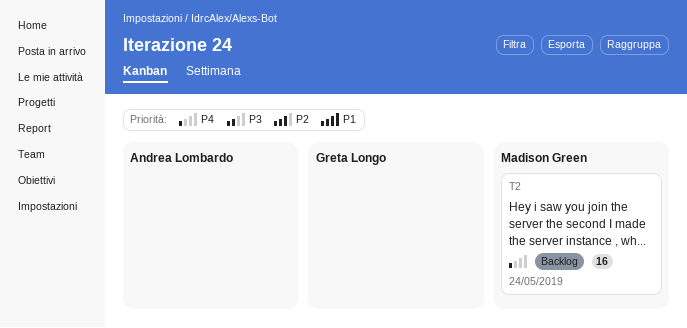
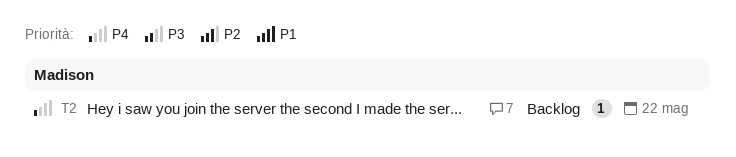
T2, estimate: 16 -> 1
T2, due: May 24 -> May 22

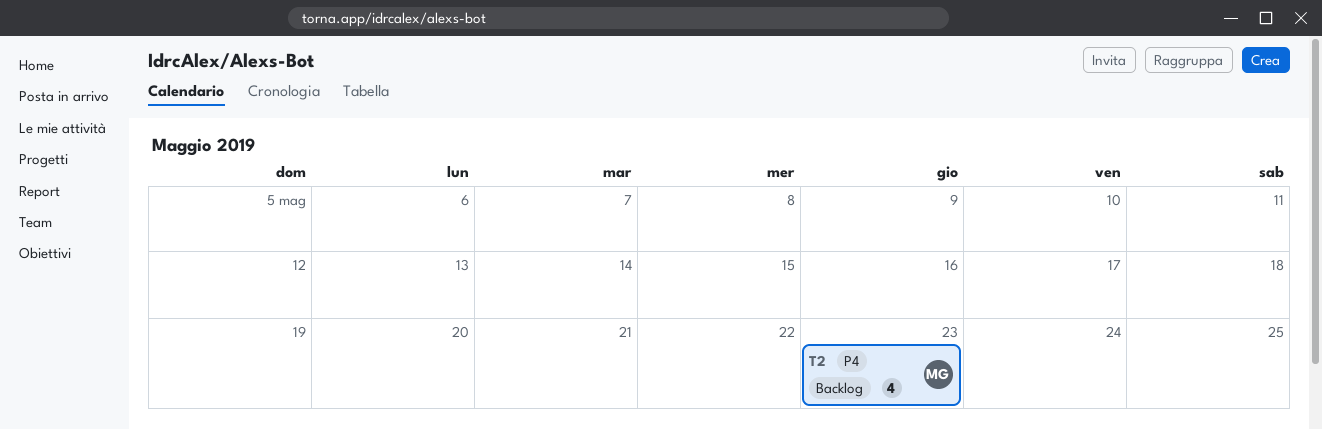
T2, estimate: 1 -> 4
T2, due: May 22 -> May 23

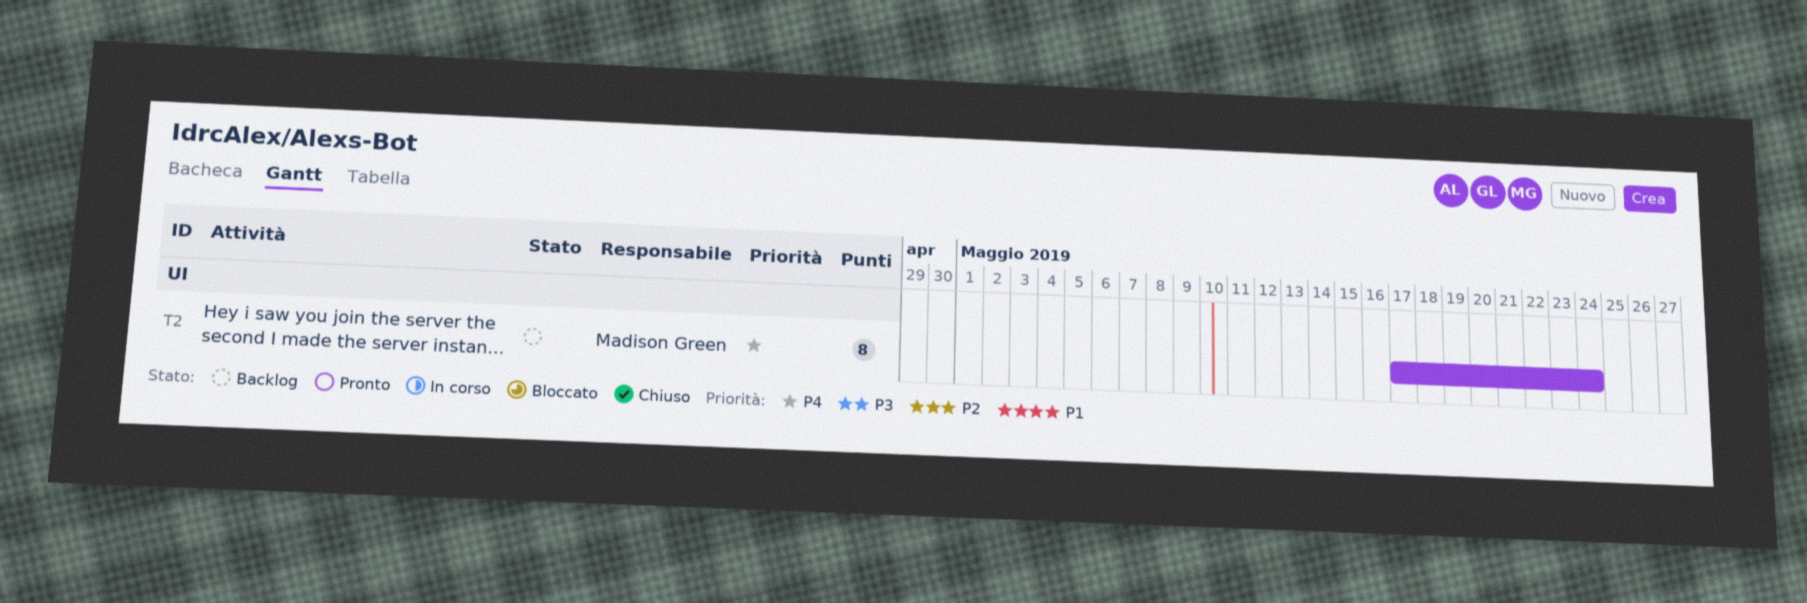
T2, estimate: 4 -> 8
T2, due: May 23 -> May 24

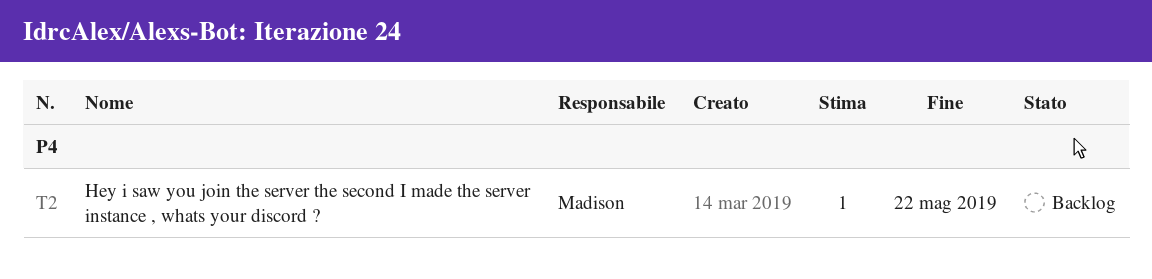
T2, estimate: 8 -> 1
T2, due: May 24 -> May 22

